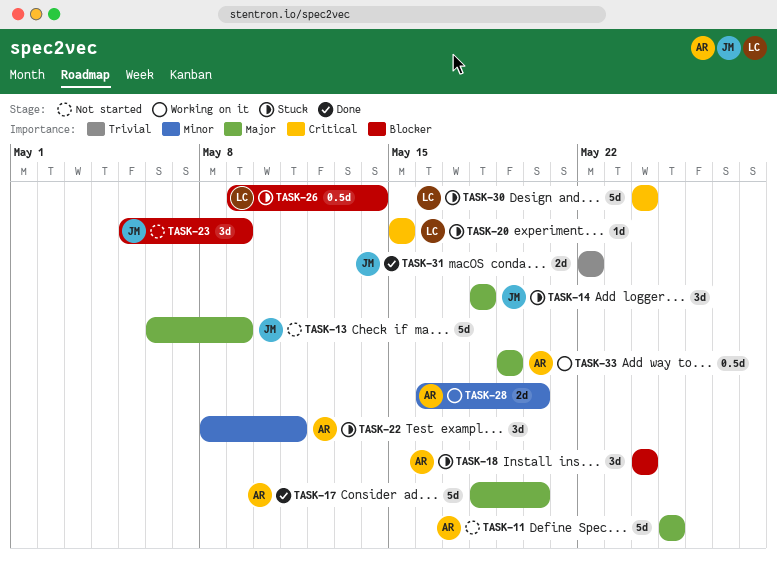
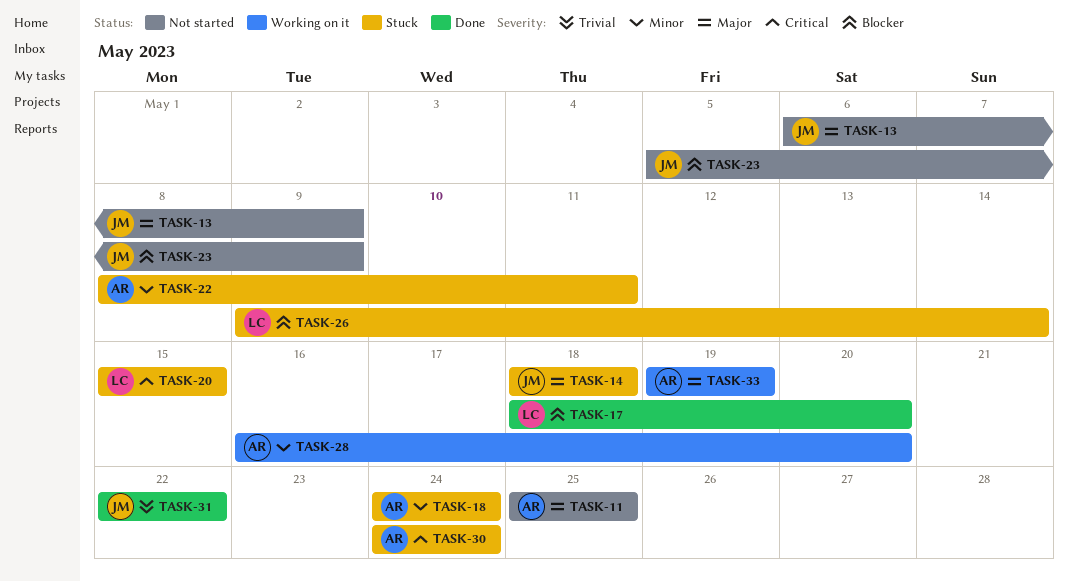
TASK-17, owner: AR -> LC
TASK-17, priority: Major -> Blocker
TASK-18, priority: Blocker -> Minor
TASK-30, owner: LC -> AR

